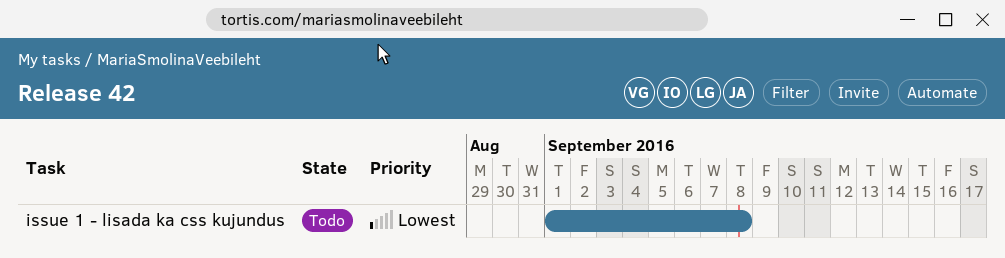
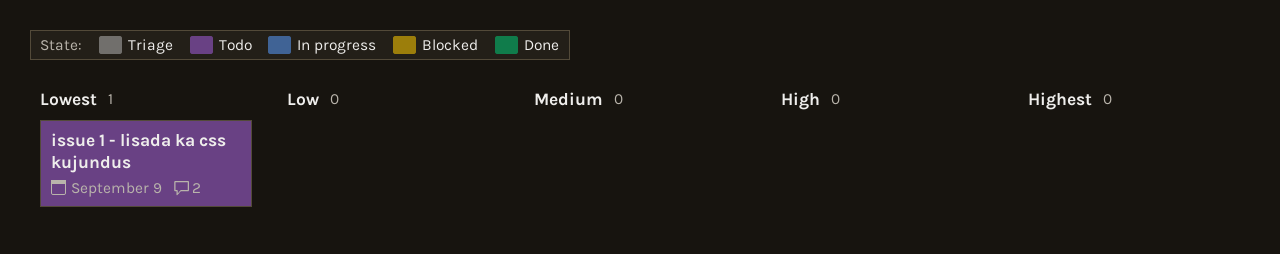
issue 1 - lisada ka css kujundus, due: Sep 8 -> Sep 9

